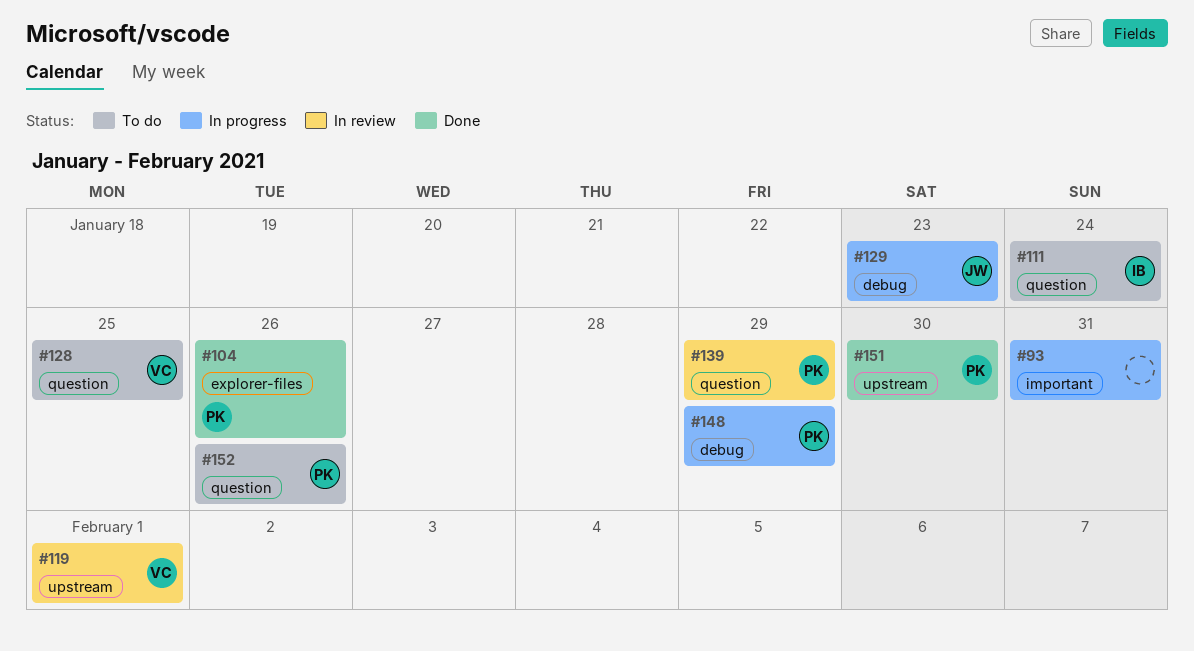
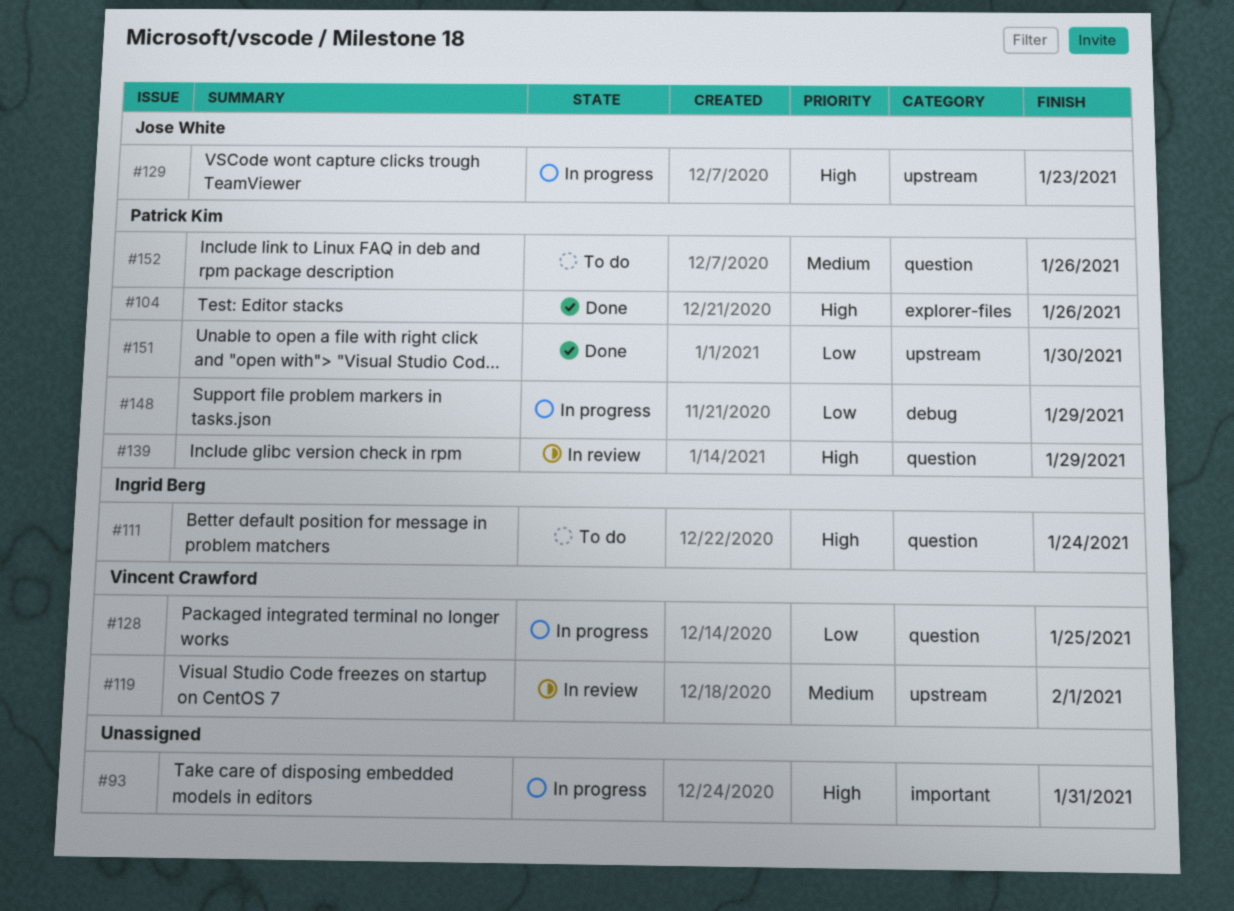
#128, status: To do -> In progress
#129, label: debug -> upstream

